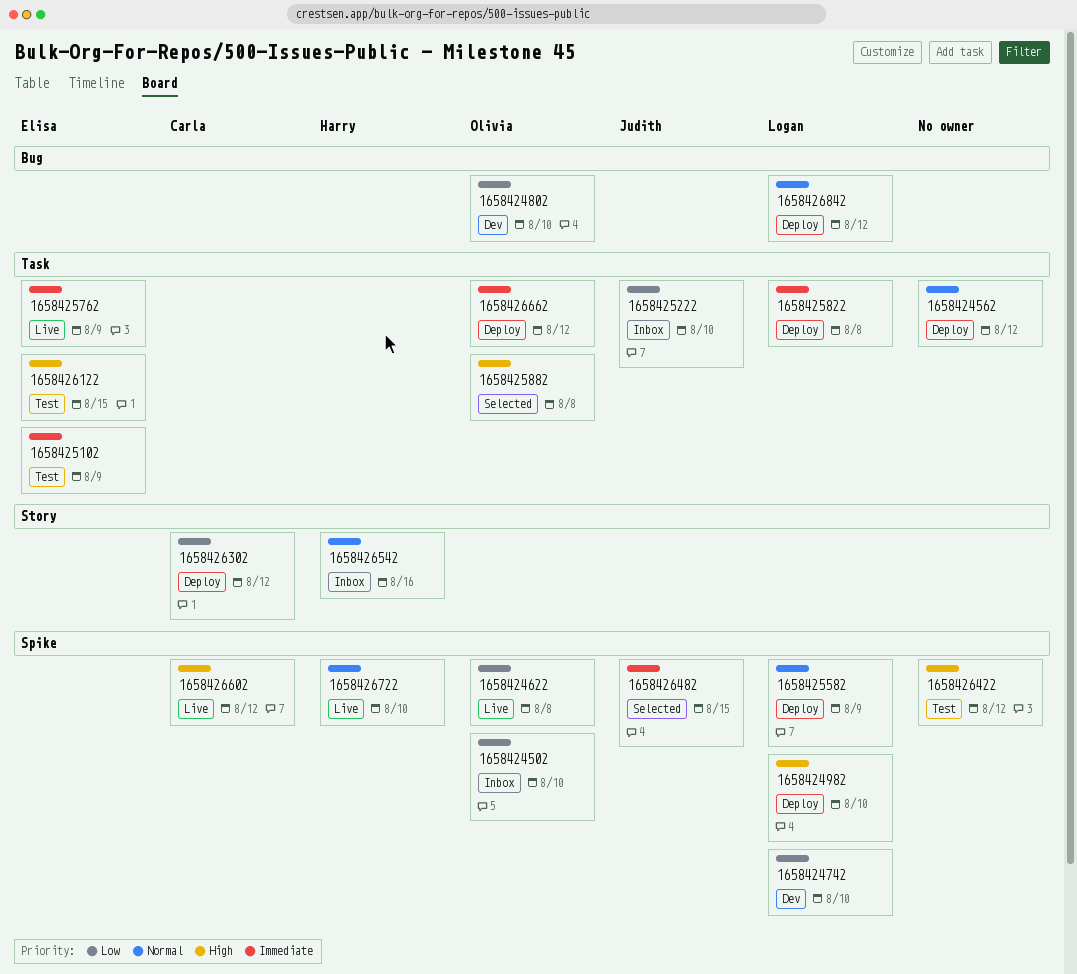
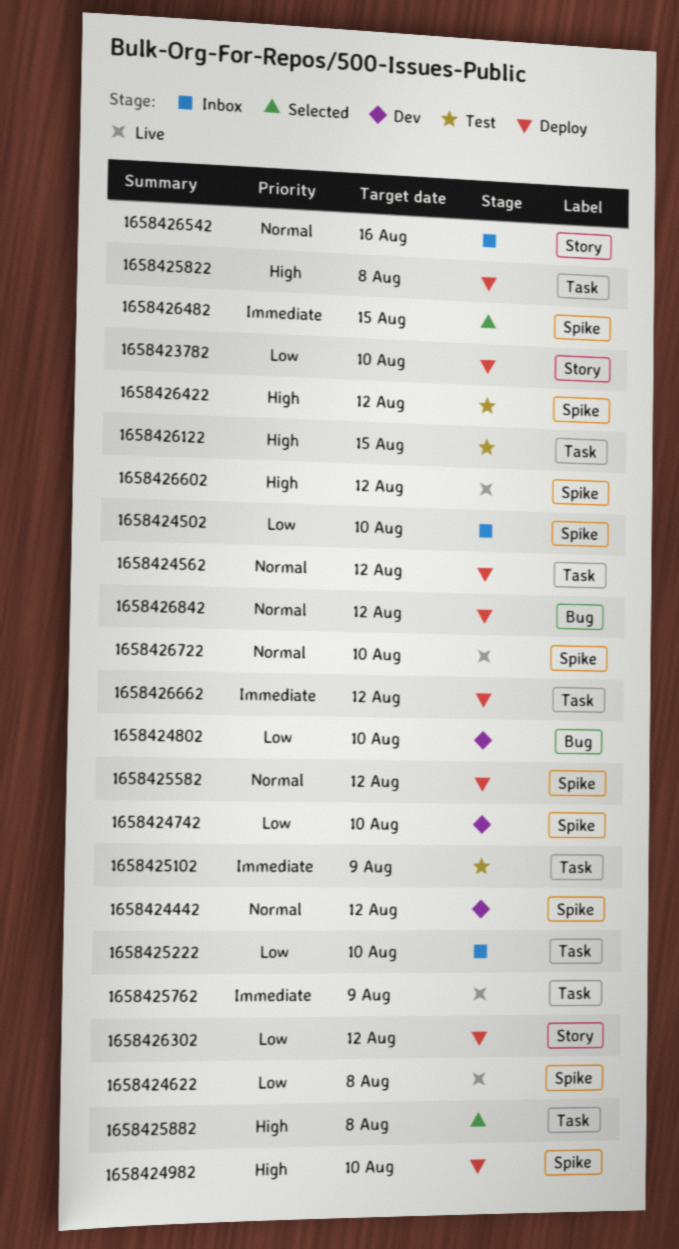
1658423782: none -> present
1658424442: none -> present
1658425582, due: Aug 9 -> Aug 12
1658425822, priority: Immediate -> High

